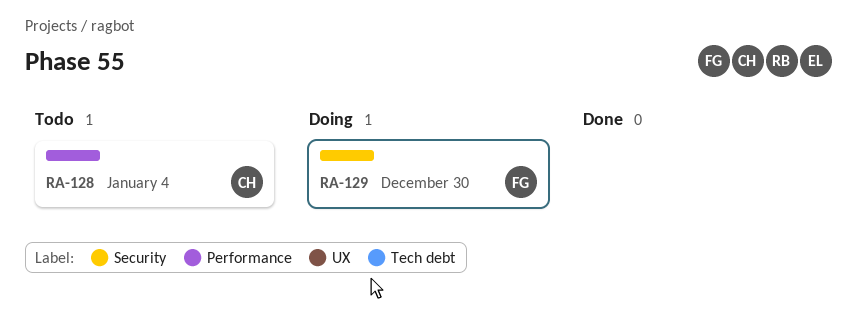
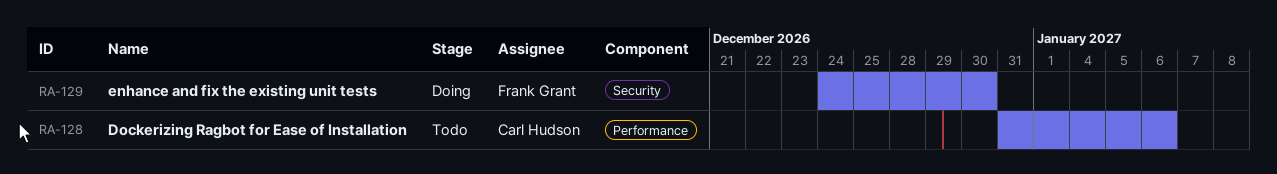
RA-128, due: Jan 4 -> Jan 6

